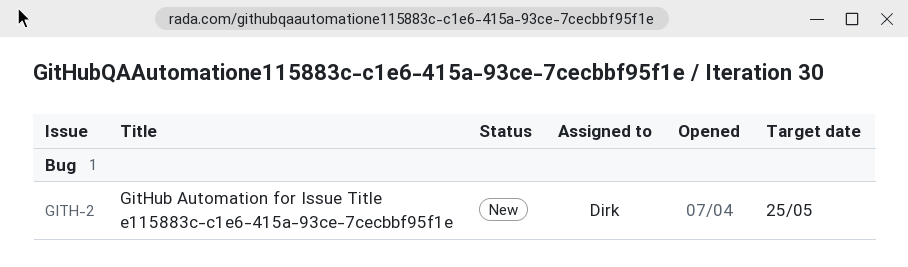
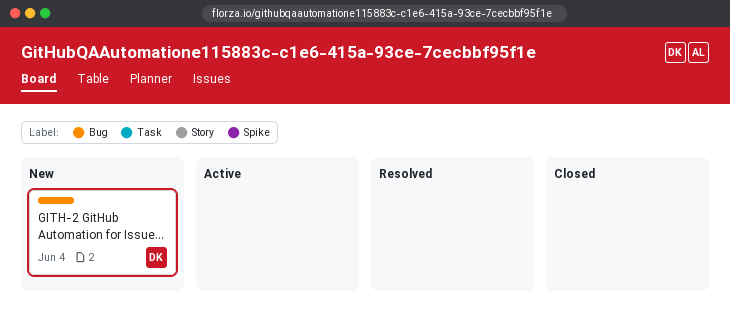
GITH-2, due: May 25 -> Jun 4

